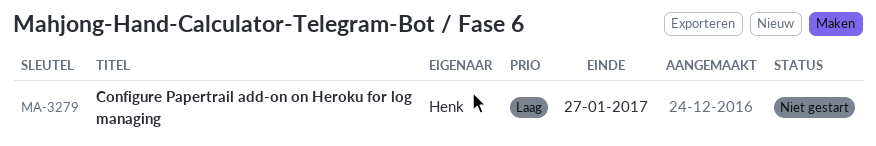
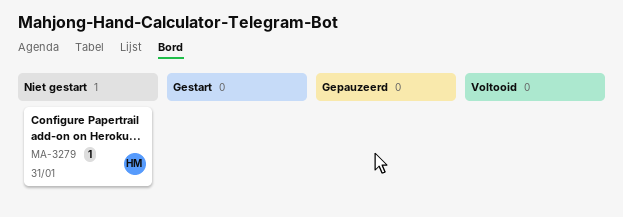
MA-3279, due: Jan 27 -> Jan 31

